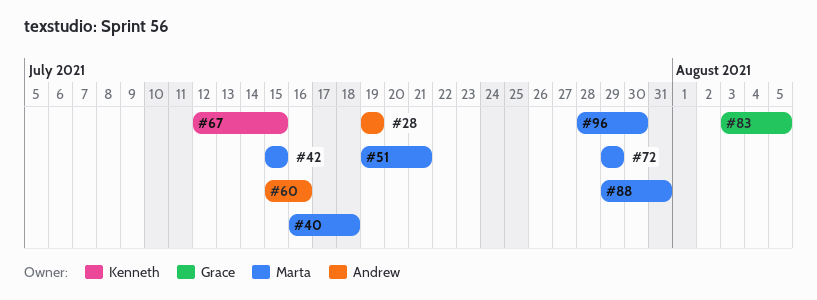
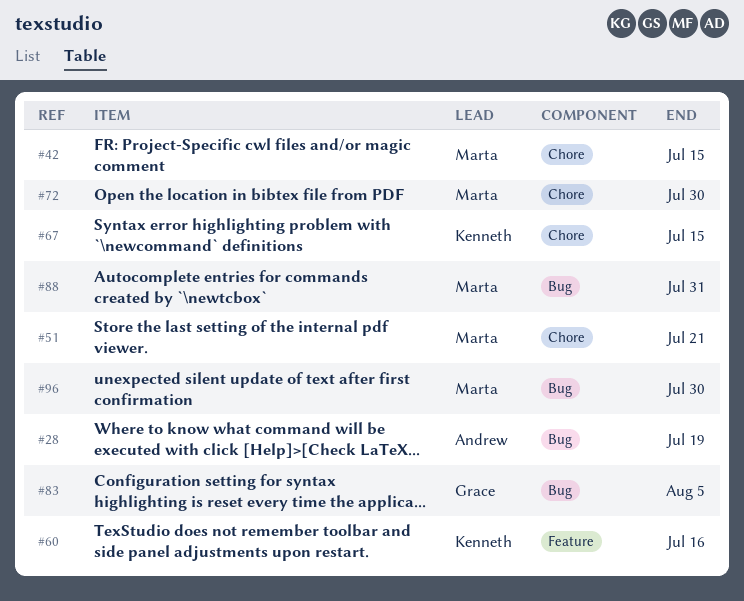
#40: present -> none
#60, owner: Andrew -> Kenneth
#72, due: Jul 29 -> Jul 30

